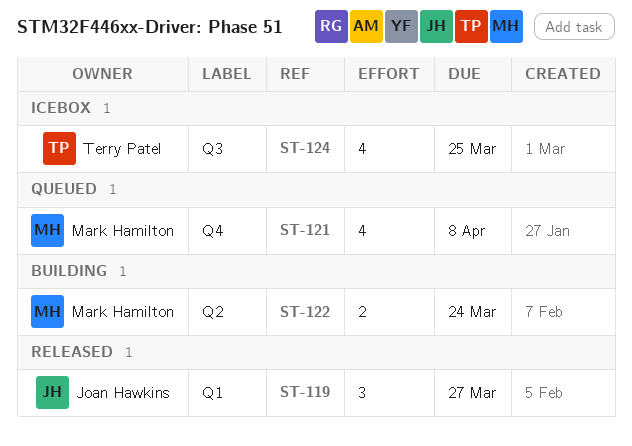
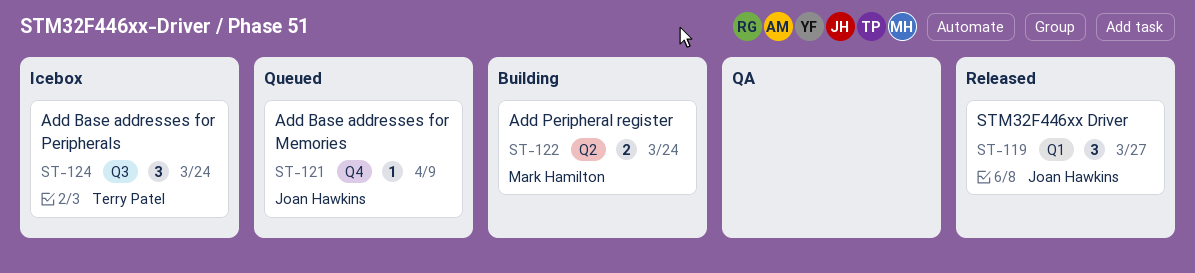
ST-121, owner: Mark Hamilton -> Joan Hawkins
ST-121, estimate: 4 -> 1
ST-121, due: Apr 8 -> Apr 9
ST-124, estimate: 4 -> 3
ST-124, due: Mar 25 -> Mar 24

